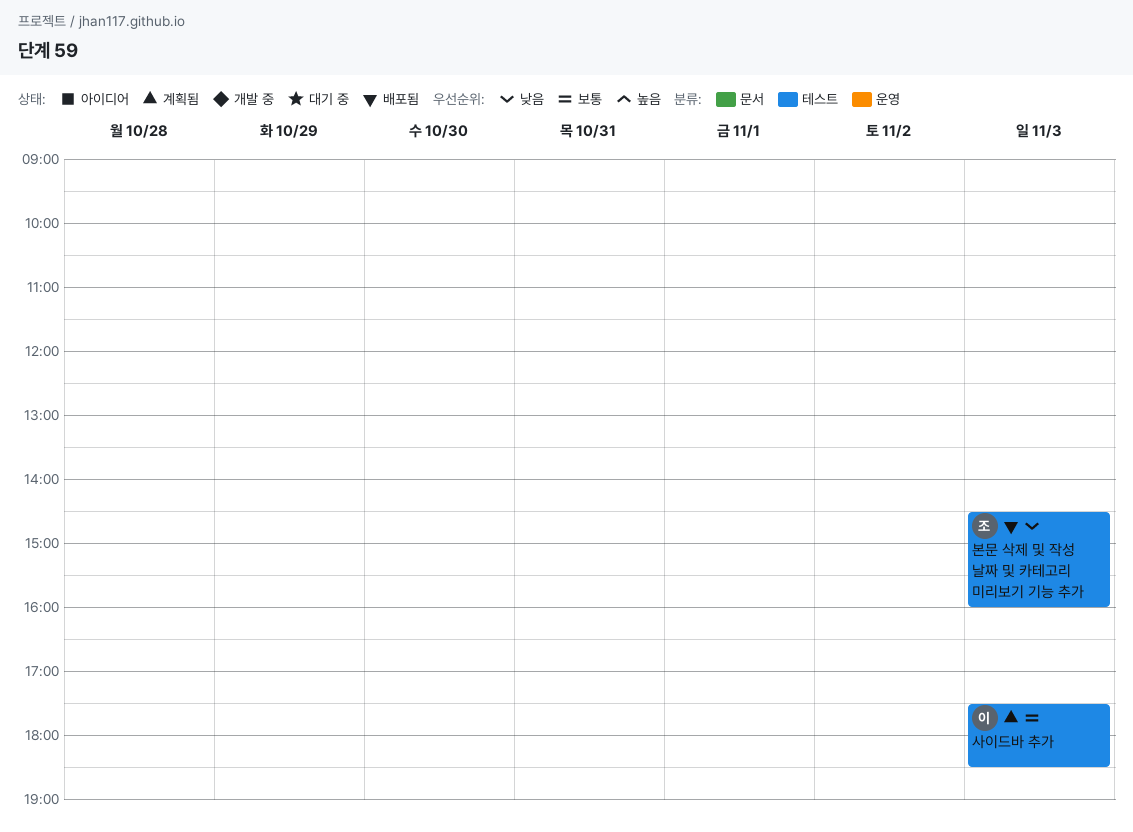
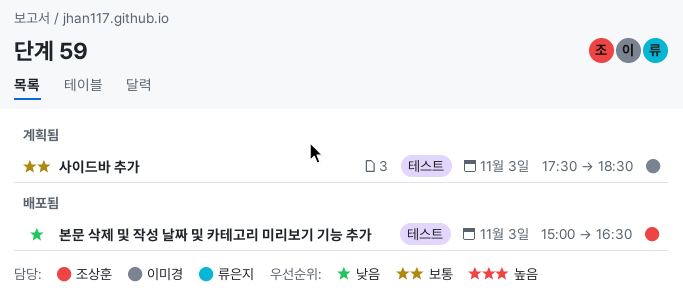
본문 삭제 및 작성 날짜 및 카테고리 미리보기 기능 추가, begins: 14:30 -> 15:00
본문 삭제 및 작성 날짜 및 카테고리 미리보기 기능 추가, ends: 16:00 -> 16:30

